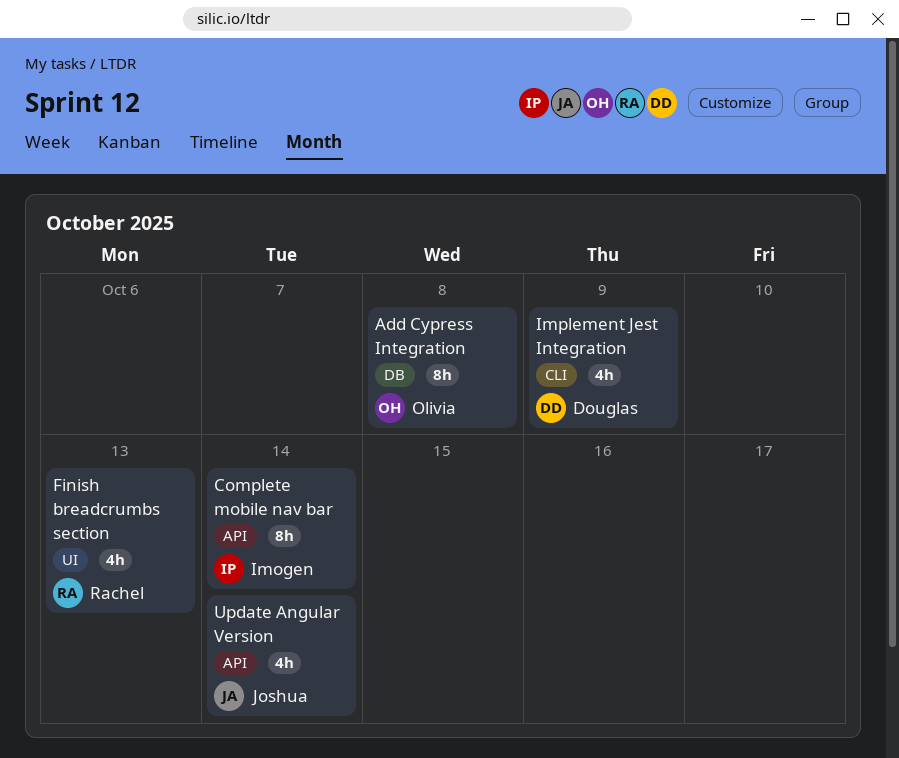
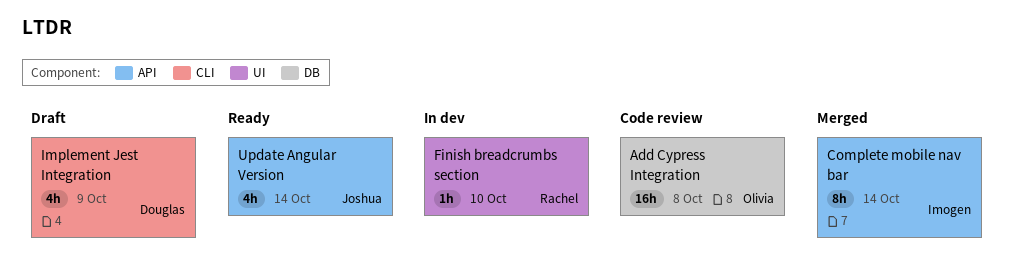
Add Cypress Integration, estimate: 8h -> 16h
Finish breadcrumbs section, estimate: 4h -> 1h
Finish breadcrumbs section, due: Oct 13 -> Oct 10

